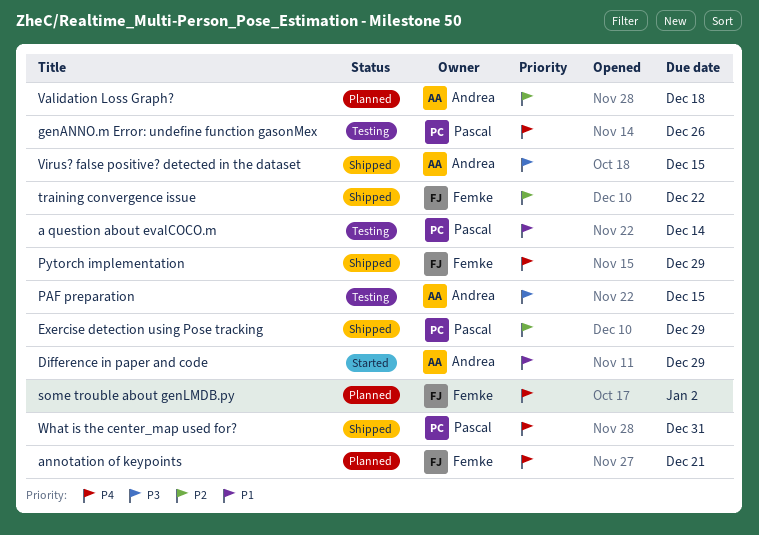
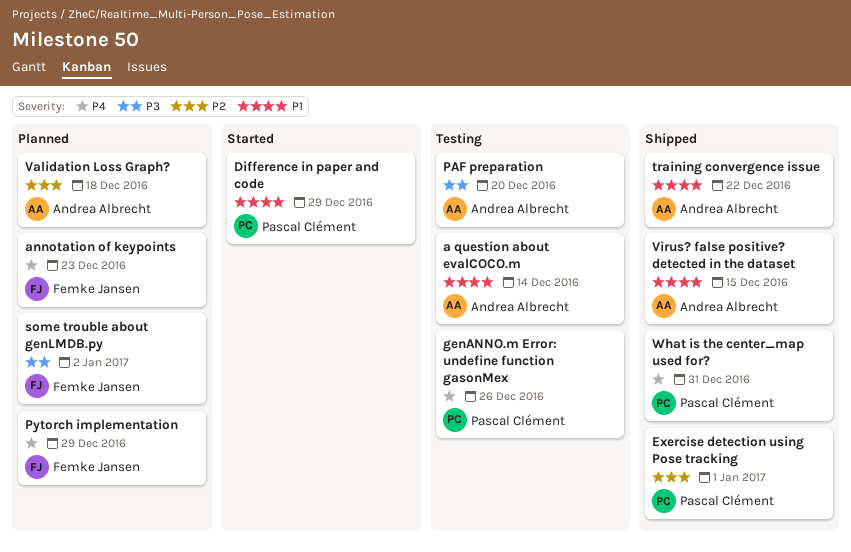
a question about evalCOCO.m, owner: Pascal Clément -> Andrea Albrecht
annotation of keypoints, due: Dec 21 -> Dec 23
Difference in paper and code, owner: Andrea Albrecht -> Pascal Clément
Exercise detection using Pose tracking, due: Dec 29 -> Jan 1
PAF preparation, due: Dec 15 -> Dec 20
Pytorch implementation, status: Shipped -> Planned
some trouble about genLMDB.py, priority: P4 -> P3
training convergence issue, owner: Femke Jansen -> Andrea Albrecht
training convergence issue, priority: P2 -> P1
Virus? false positive? detected in the dataset, priority: P3 -> P1

